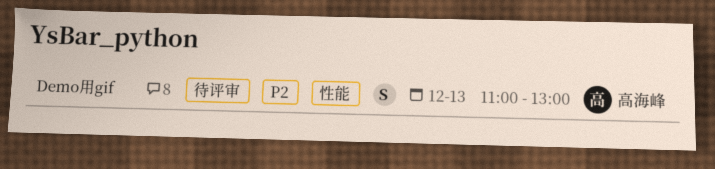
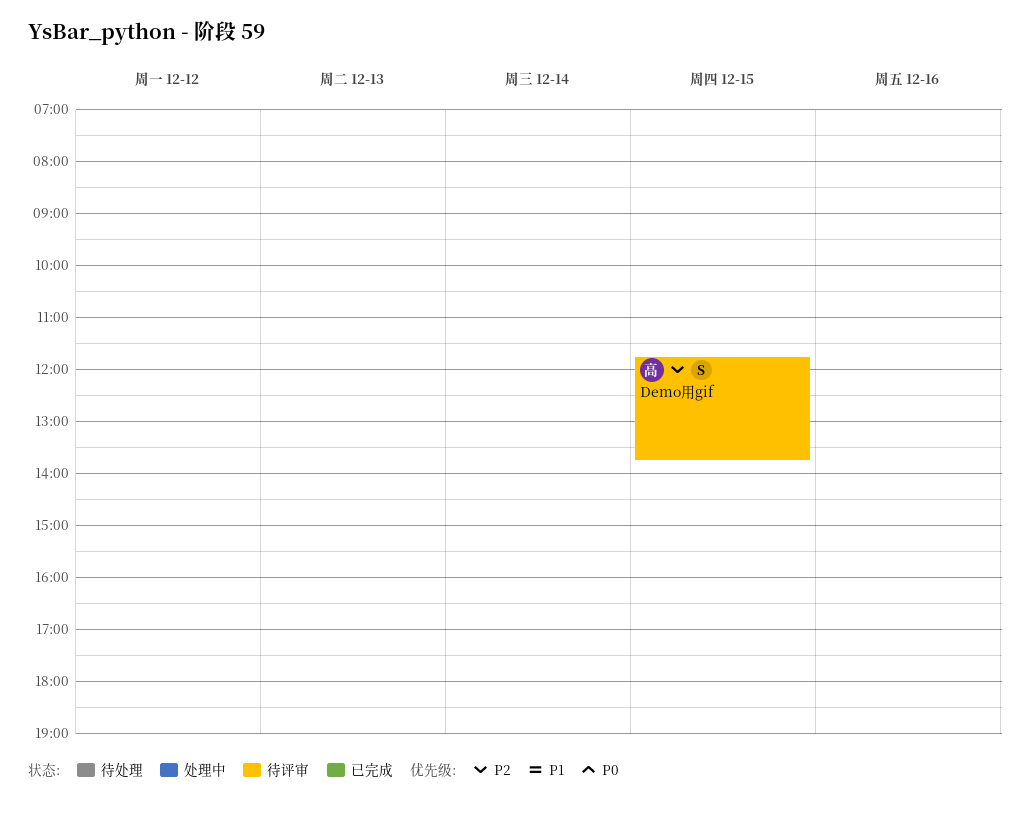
Demo用gif, day: Dec 13 -> Dec 15
Demo用gif, begins: 11:00 -> 11:45
Demo用gif, ends: 13:00 -> 13:45

